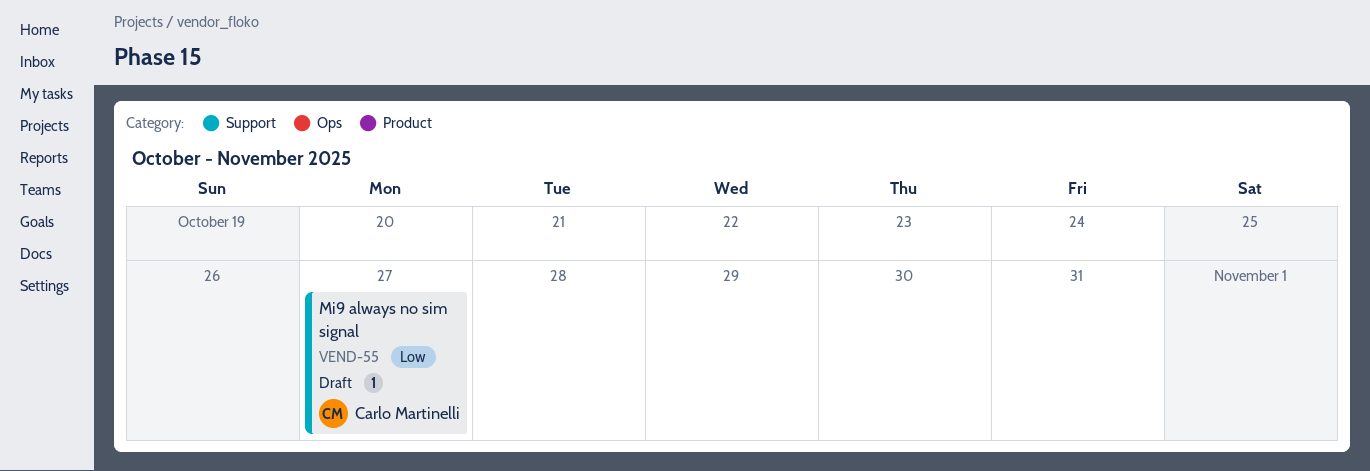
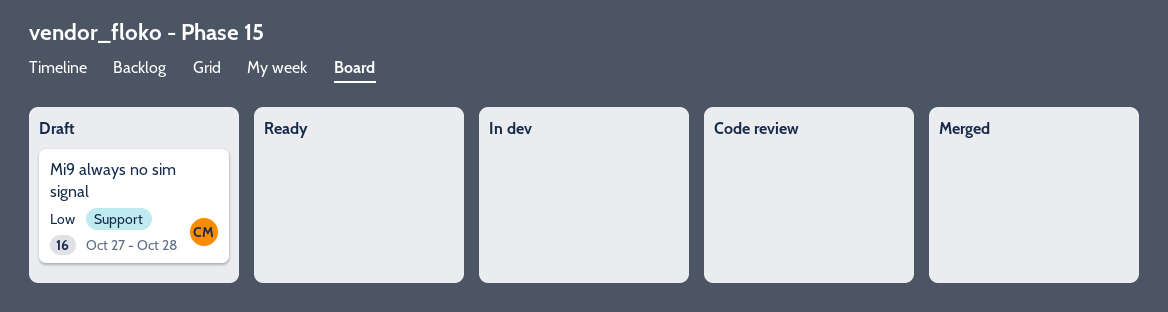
Mi9 always no sim signal, estimate: 1 -> 16
Mi9 always no sim signal, due: Oct 27 -> Oct 28

